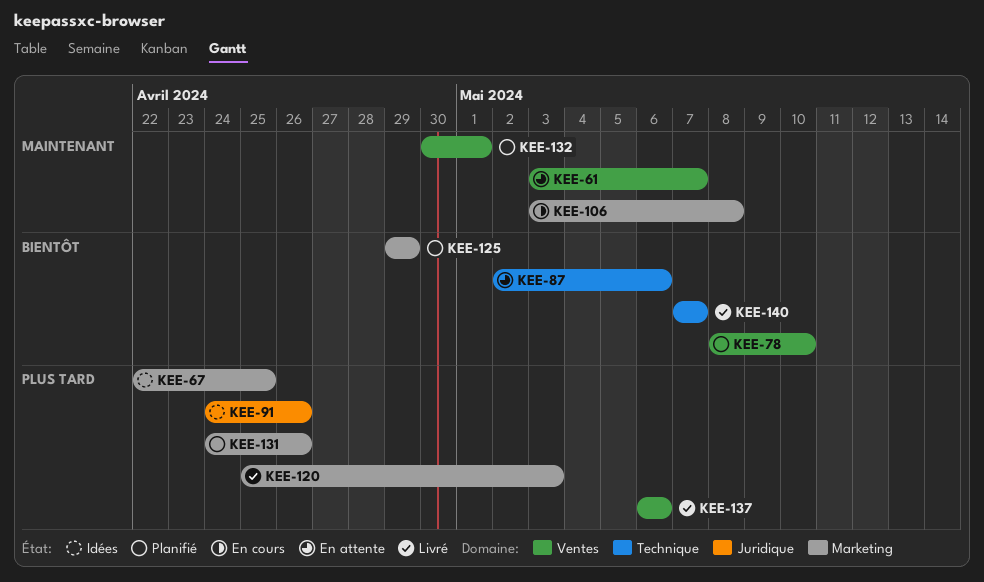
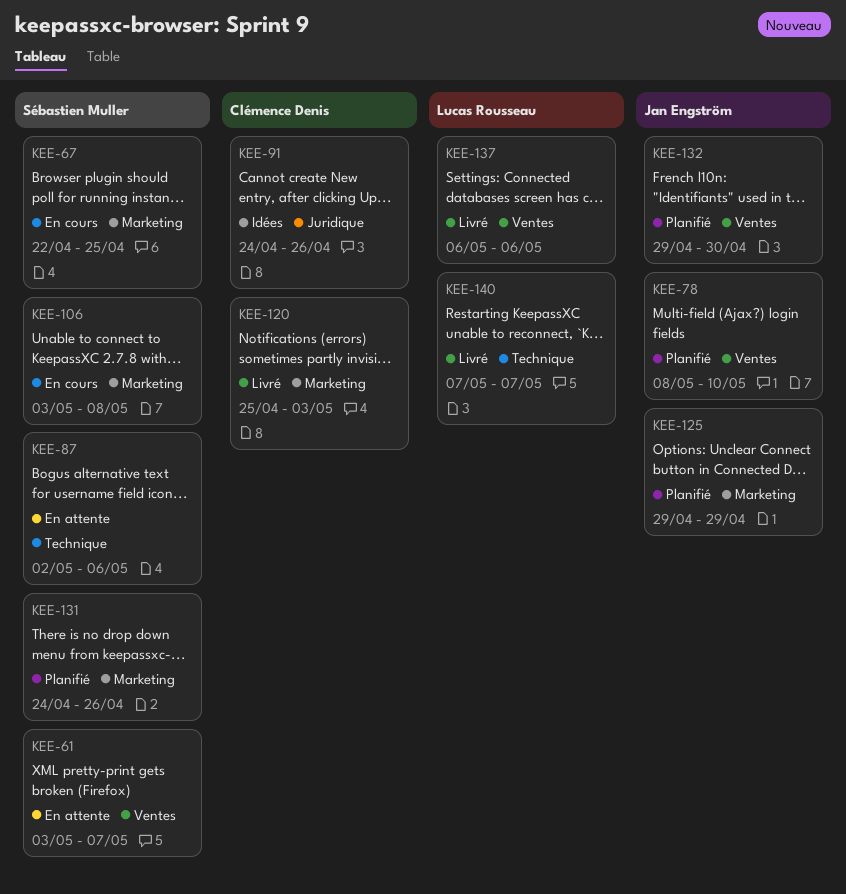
KEE-67, status: Idées -> En cours
KEE-132, start: Apr 30 -> Apr 29
KEE-132, due: May 1 -> Apr 30

